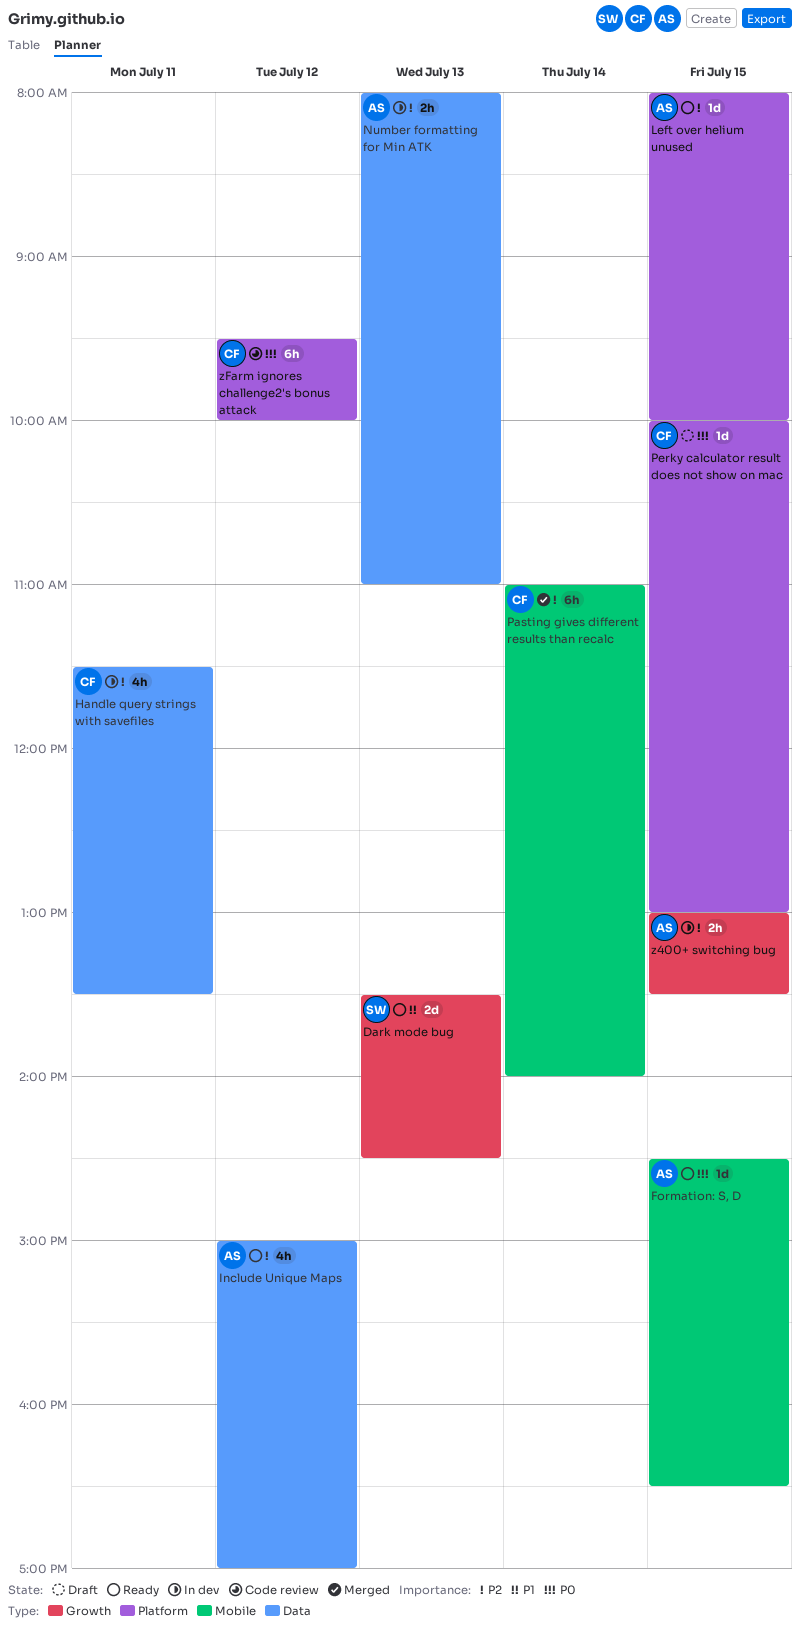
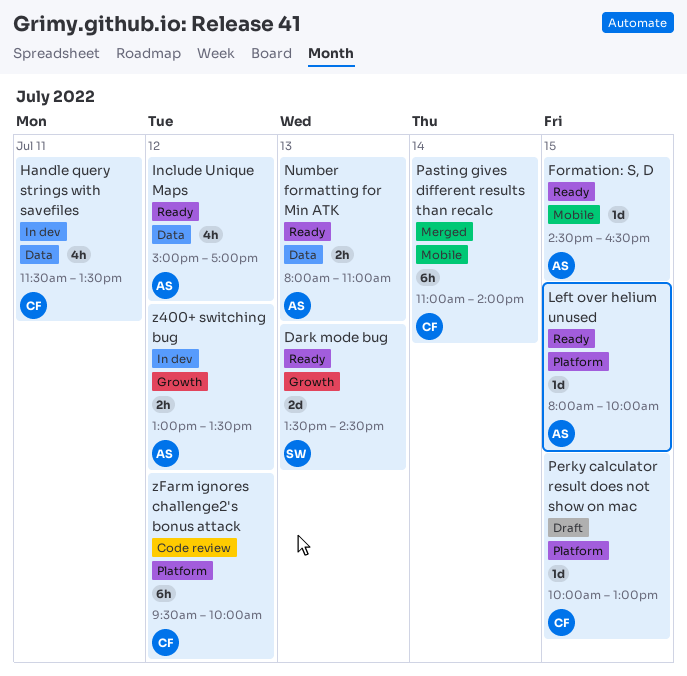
Number formatting for Min ATK, status: In dev -> Ready
z400+ switching bug, day: Jul 15 -> Jul 12

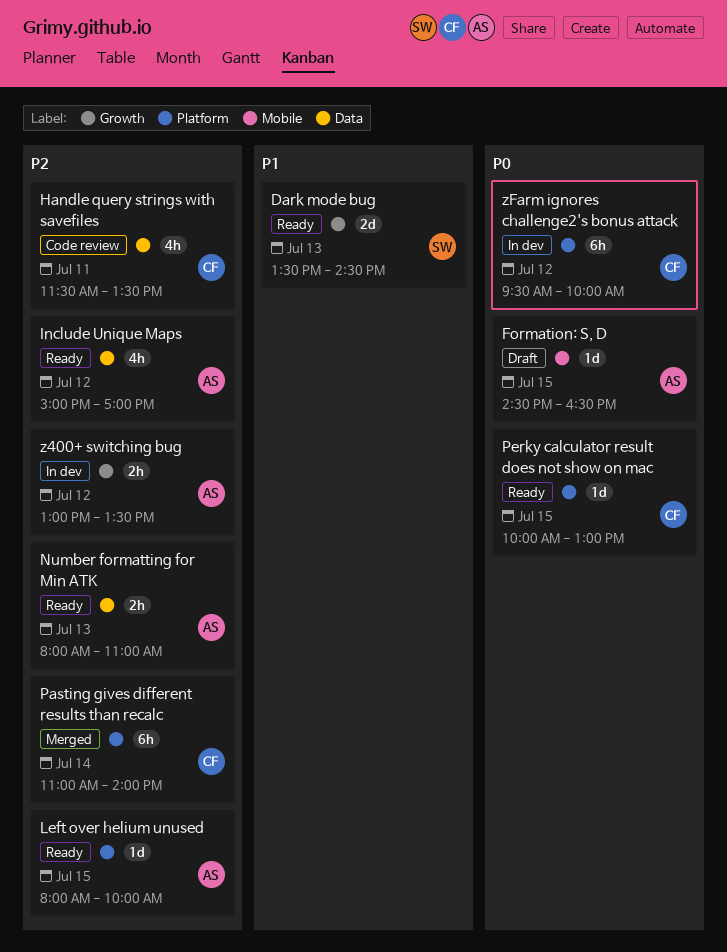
Formation: S, D, status: Ready -> Draft
Handle query strings with savefiles, status: In dev -> Code review
Pasting gives different results than recalc, label: Mobile -> Platform
Perky calculator result does not show on mac, status: Draft -> Ready
zFarm ignores challenge2's bonus attack, status: Code review -> In dev

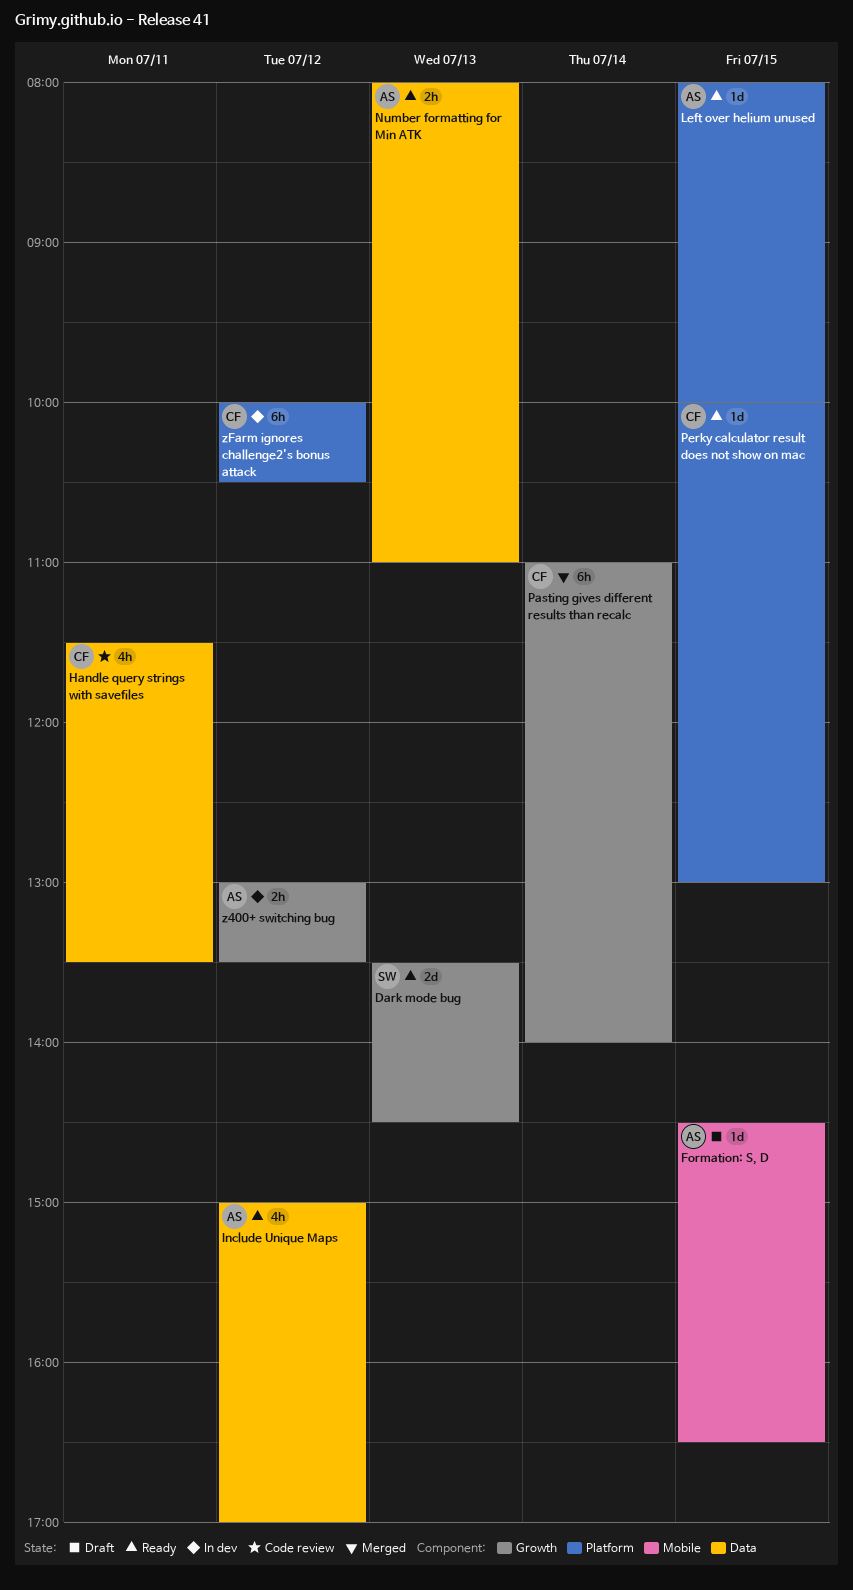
Pasting gives different results than recalc, label: Platform -> Growth
zFarm ignores challenge2's bonus attack, begins: 09:30 -> 10:00
zFarm ignores challenge2's bonus attack, ends: 10:00 -> 10:30

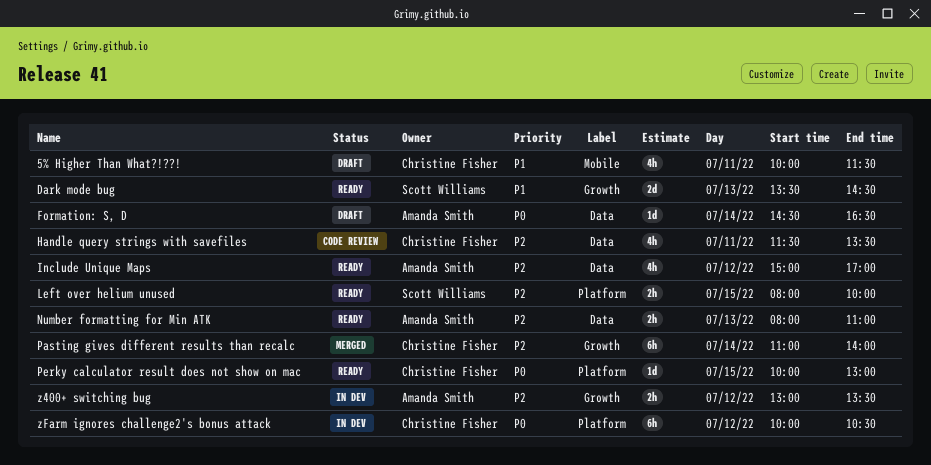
5% Higher Than What?!??!: none -> present
Formation: S, D, label: Mobile -> Data
Formation: S, D, day: Jul 15 -> Jul 14
Left over helium unused, owner: Amanda Smith -> Scott Williams
Left over helium unused, estimate: 1d -> 2h

